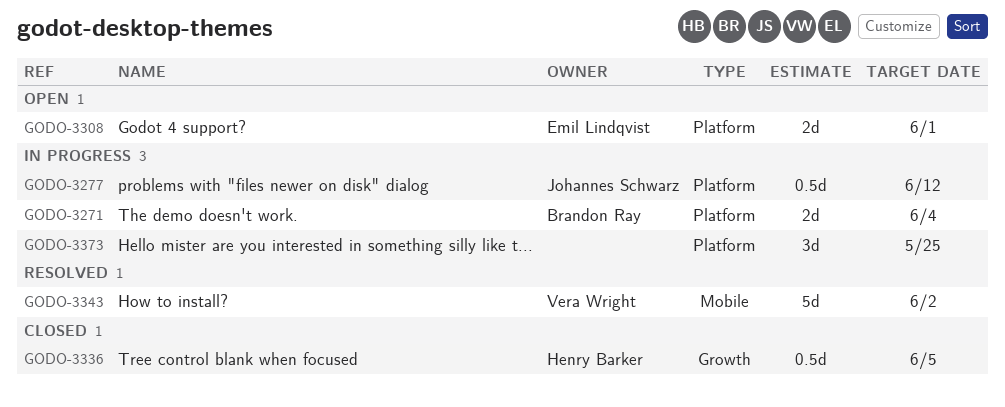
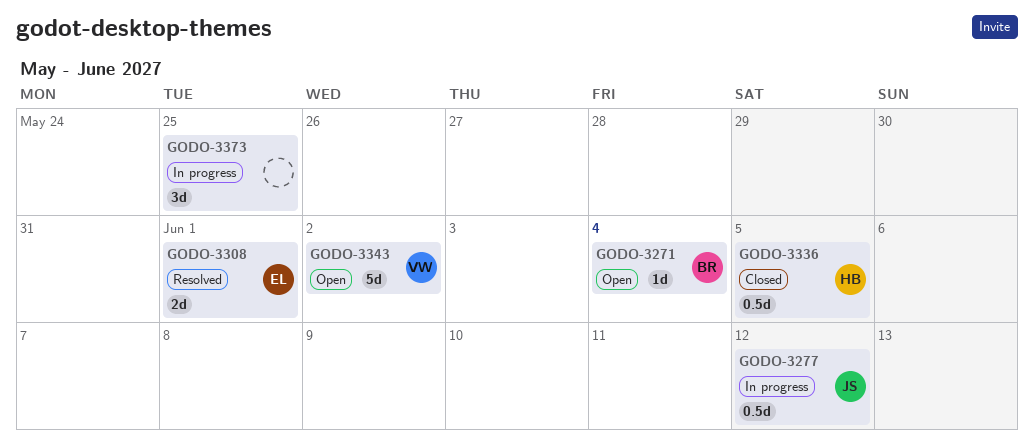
GODO-3271, status: In progress -> Open
GODO-3271, estimate: 2d -> 1d
GODO-3308, status: Open -> Resolved
GODO-3343, status: Resolved -> Open

